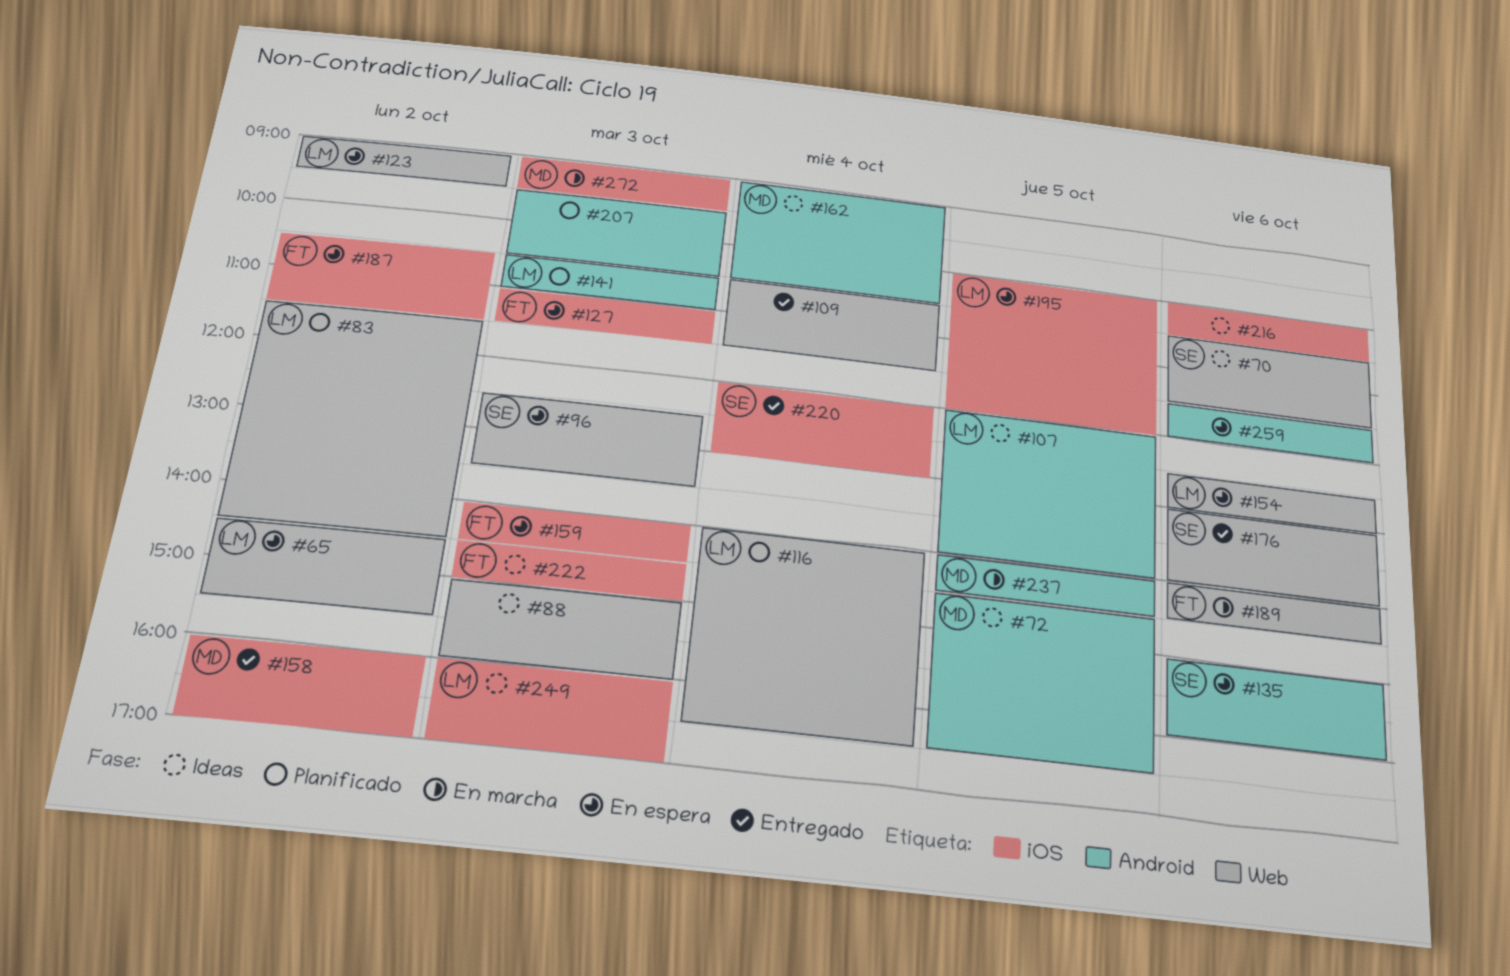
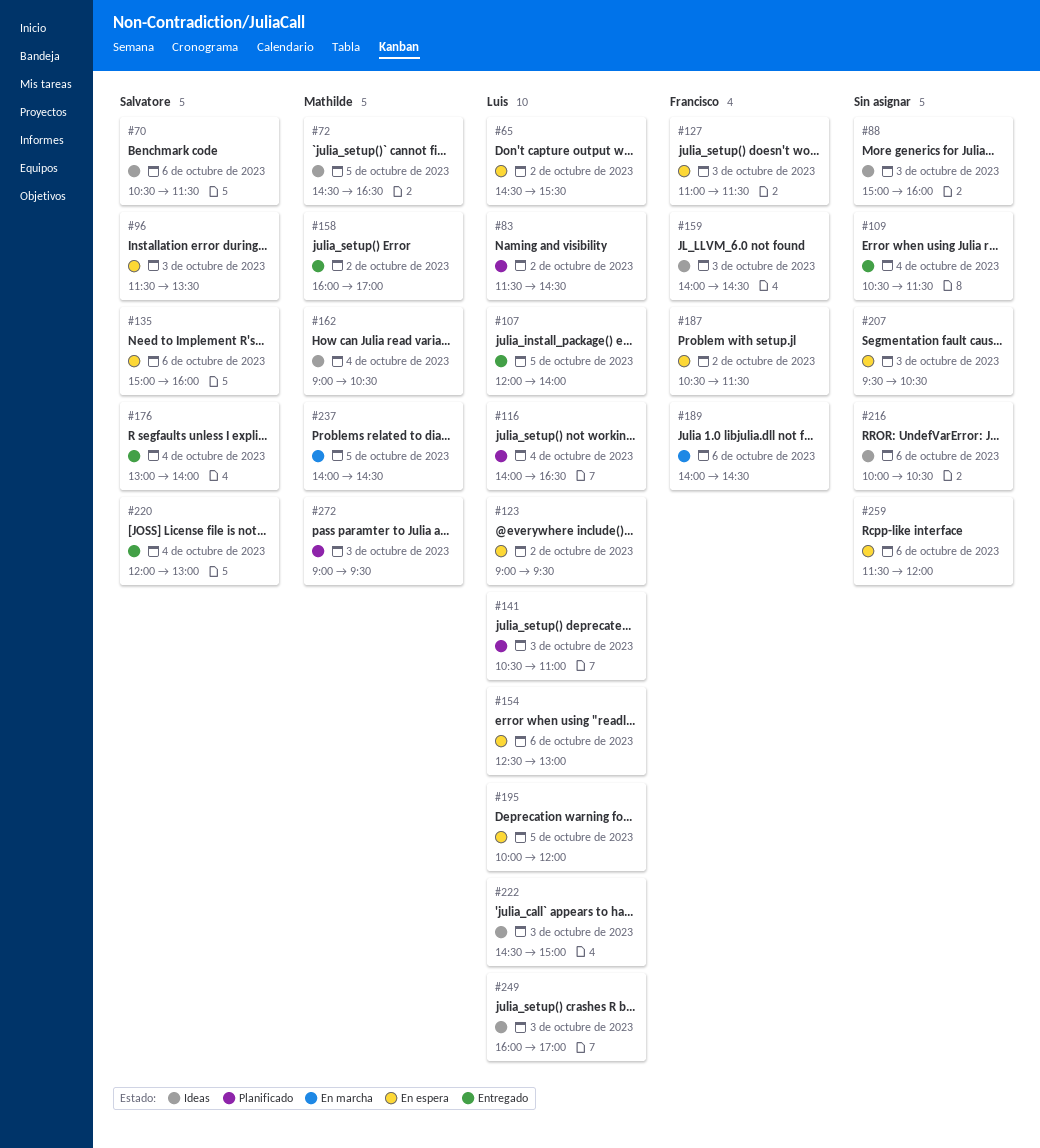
#96, begins: 12:30 -> 11:30
#107, status: Ideas -> Entregado
#159, status: En espera -> Ideas
#176, day: Oct 6 -> Oct 4
#207, status: Planificado -> En espera
#222, owner: Francisco -> Luis
#272, status: En marcha -> Planificado

